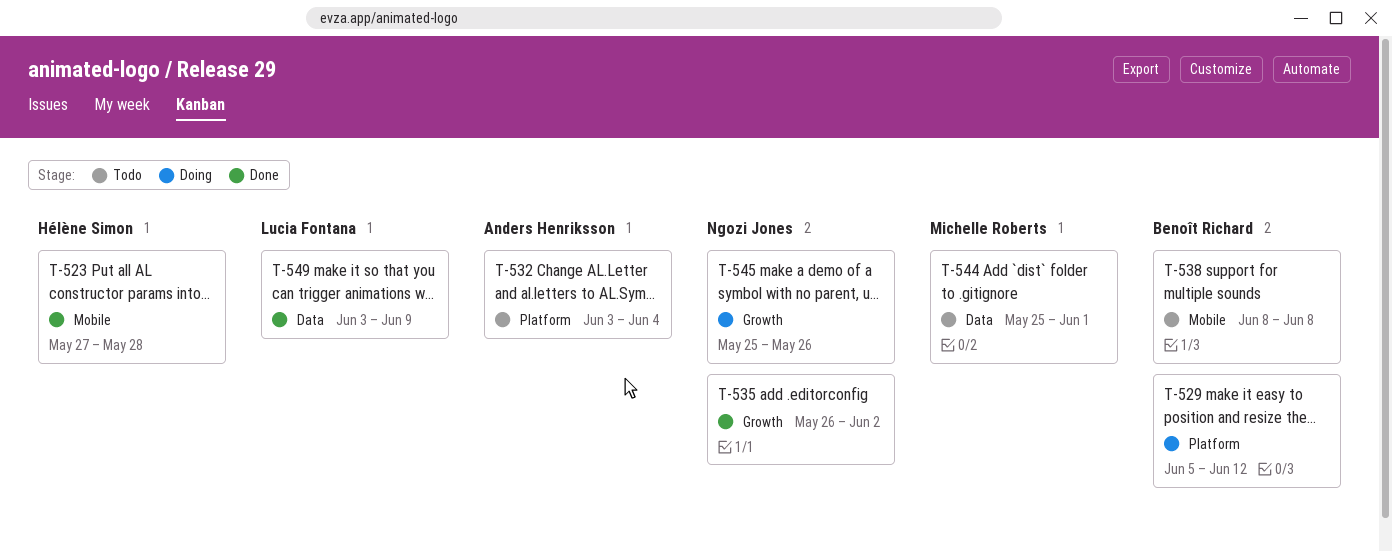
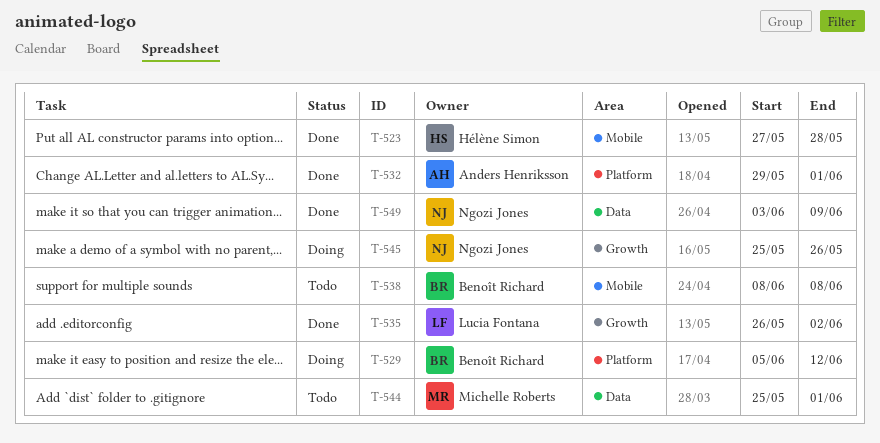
T-532, status: Todo -> Done
T-532, start: Jun 3 -> May 29
T-532, due: Jun 4 -> Jun 1
T-535, owner: Ngozi Jones -> Lucia Fontana
T-549, owner: Lucia Fontana -> Ngozi Jones

